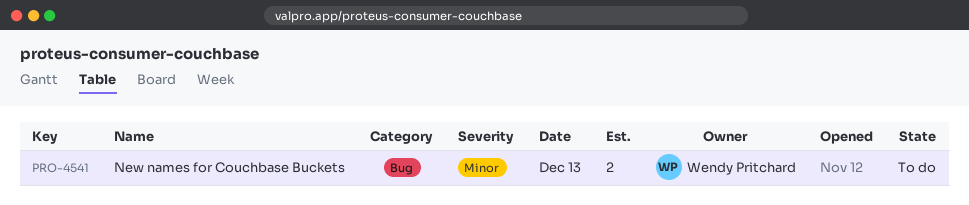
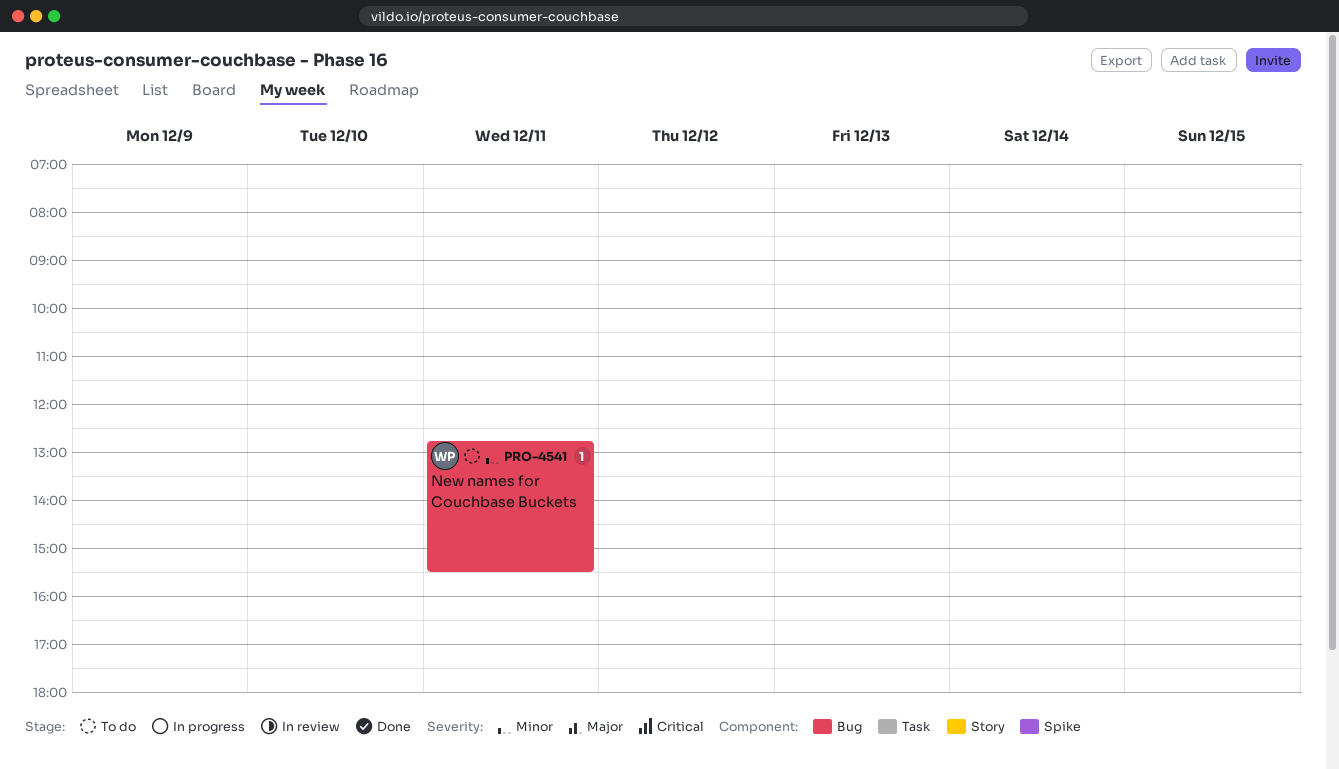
PRO-4541, estimate: 2 -> 1
PRO-4541, day: Dec 13 -> Dec 11

